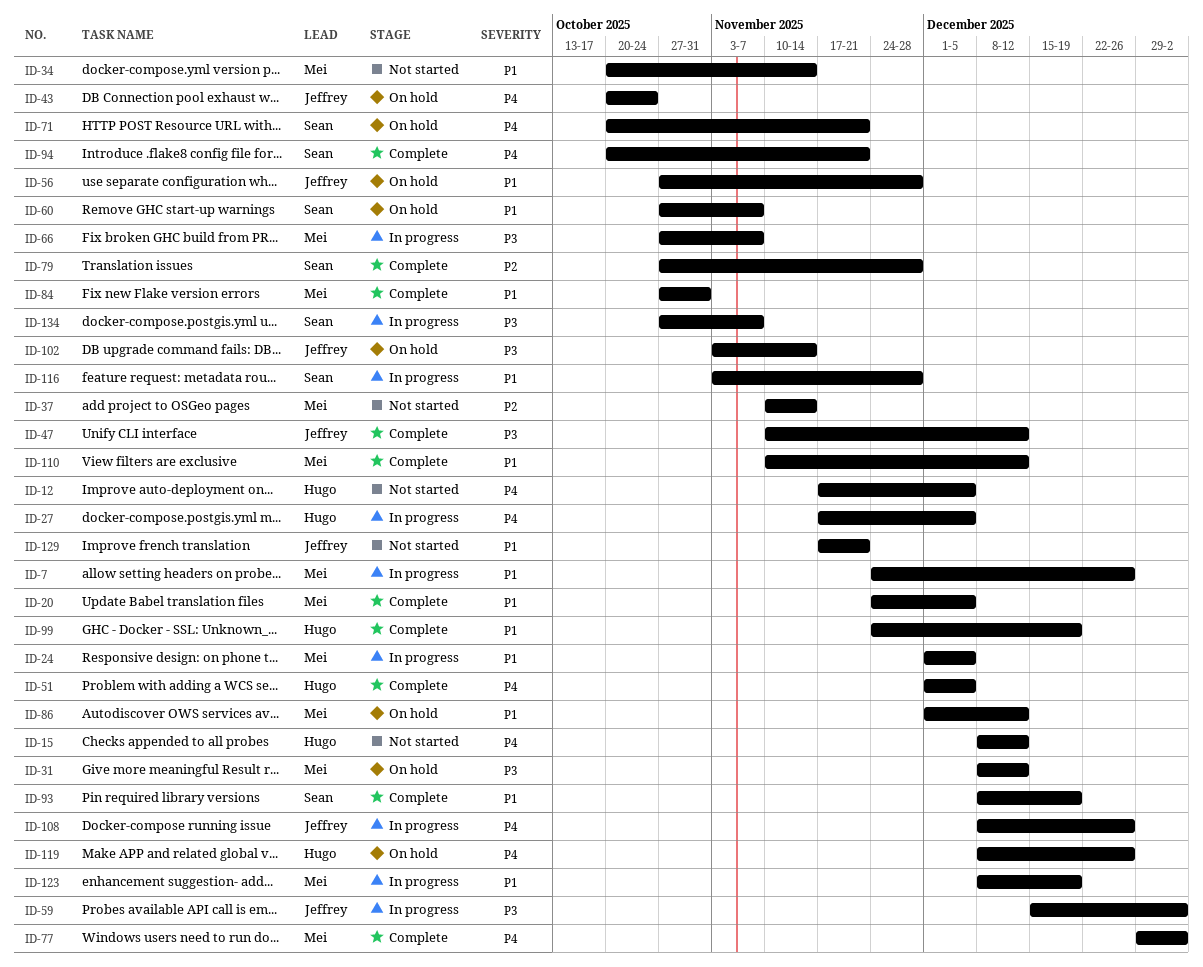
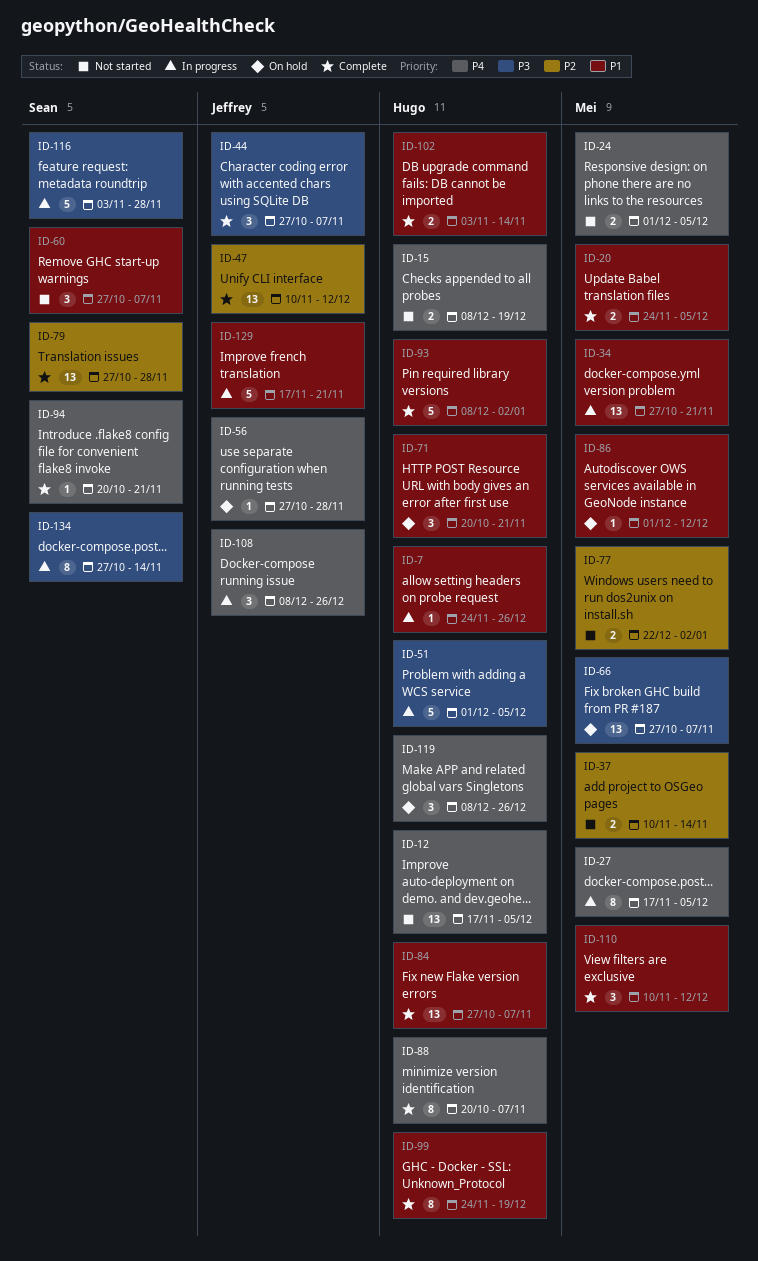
ID-7, owner: Mei -> Hugo
ID-15, due: Dec 12 -> Dec 19
ID-24, status: In progress -> Not started
ID-24, priority: P1 -> P4
ID-27, owner: Hugo -> Mei
ID-31: present -> none
ID-34, status: Not started -> In progress
ID-34, start: Oct 20 -> Oct 27
ID-34, due: Nov 14 -> Nov 21
ID-43: present -> none
ID-44: none -> present
ID-47, priority: P3 -> P2
ID-51, status: Complete -> In progress
ID-51, priority: P4 -> P3
ID-56, priority: P1 -> P4
ID-59: present -> none
ID-60, status: On hold -> Not started
ID-66, status: In progress -> On hold
ID-71, owner: Sean -> Hugo
ID-71, priority: P4 -> P1
ID-77, status: Complete -> Not started
ID-77, priority: P4 -> P2
ID-77, start: Dec 29 -> Dec 22
ID-84, owner: Mei -> Hugo
ID-84, due: Oct 31 -> Nov 7
ID-88: none -> present
ID-93, owner: Sean -> Hugo
ID-93, due: Dec 19 -> Jan 2
ID-102, status: On hold -> Complete
ID-102, owner: Jeffrey -> Hugo
ID-102, priority: P3 -> P1
ID-116, priority: P1 -> P3
ID-123: present -> none
ID-129, status: Not started -> In progress
ID-134, due: Nov 7 -> Nov 14

